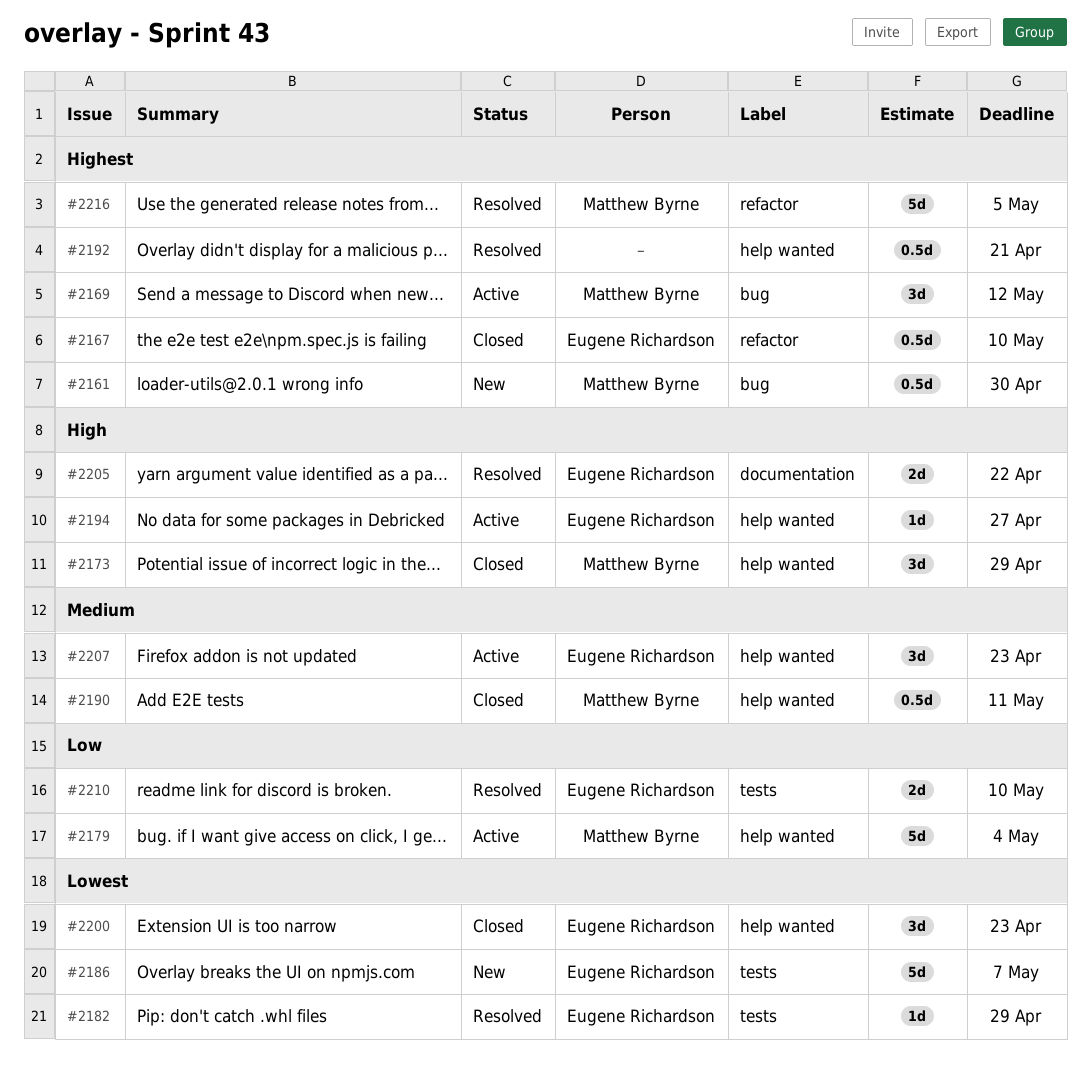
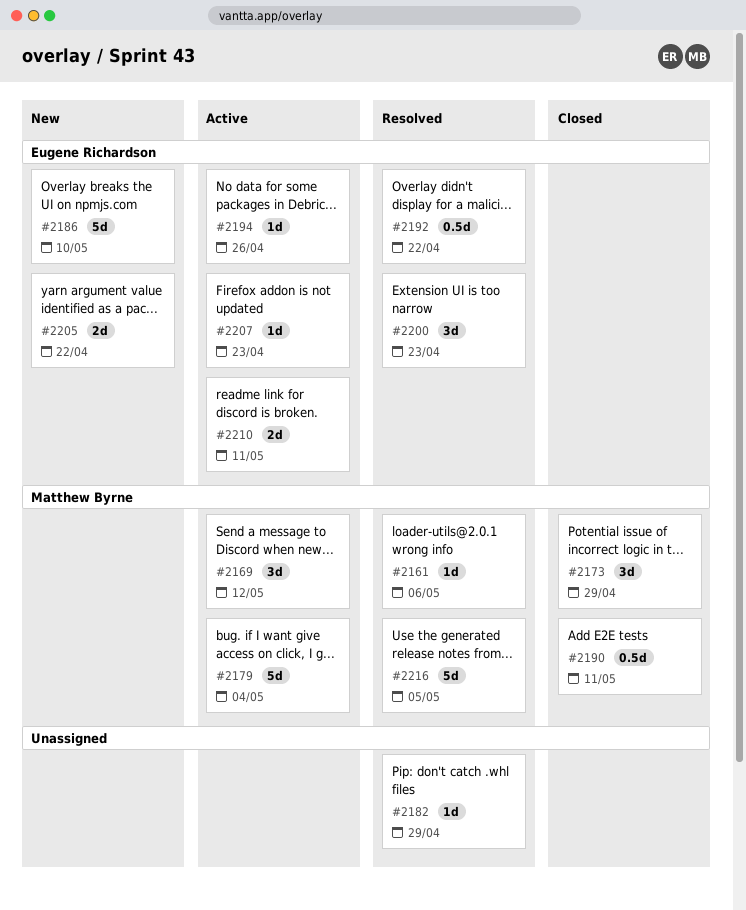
#2161, status: New -> Resolved
#2161, estimate: 0.5d -> 1d
#2161, due: Apr 30 -> May 6
#2167: present -> none
#2182, owner: Eugene Richardson -> none
#2186, due: May 7 -> May 10
#2192, owner: none -> Eugene Richardson
#2192, due: Apr 21 -> Apr 22
#2194, due: Apr 27 -> Apr 26
#2200, status: Closed -> Resolved
#2205, status: Resolved -> New
#2207, estimate: 3d -> 1d
#2210, status: Resolved -> Active
#2210, due: May 10 -> May 11

